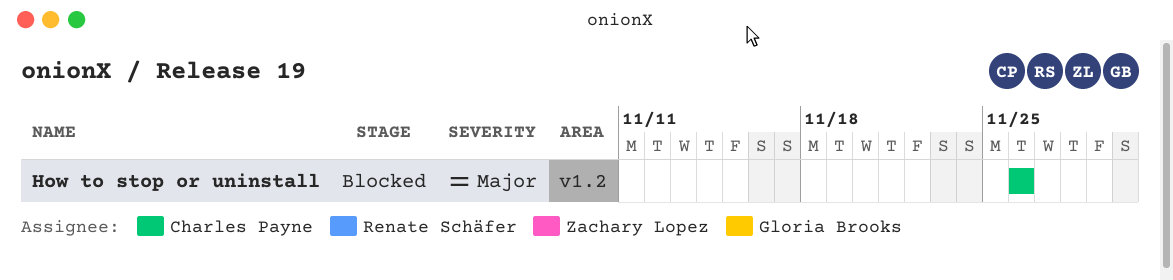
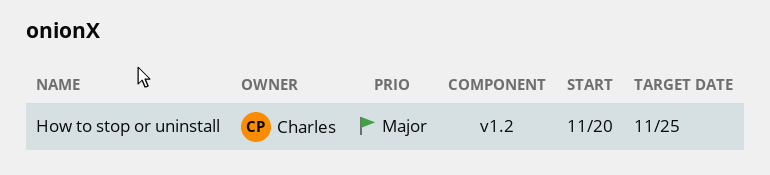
How to stop or uninstall, start: Nov 26 -> Nov 20
How to stop or uninstall, due: Nov 26 -> Nov 25

